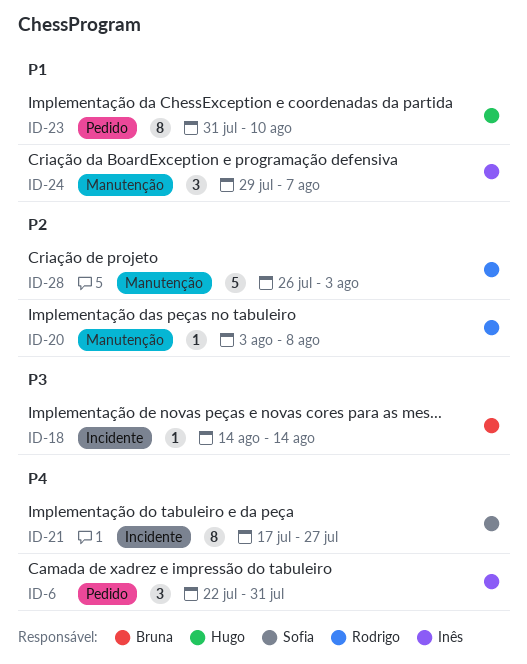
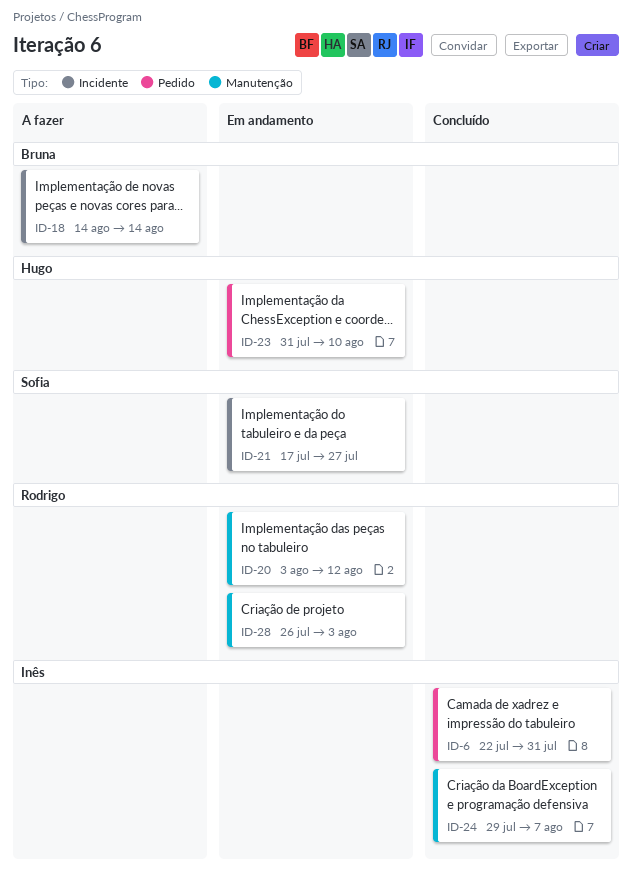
ID-20, due: Aug 8 -> Aug 12

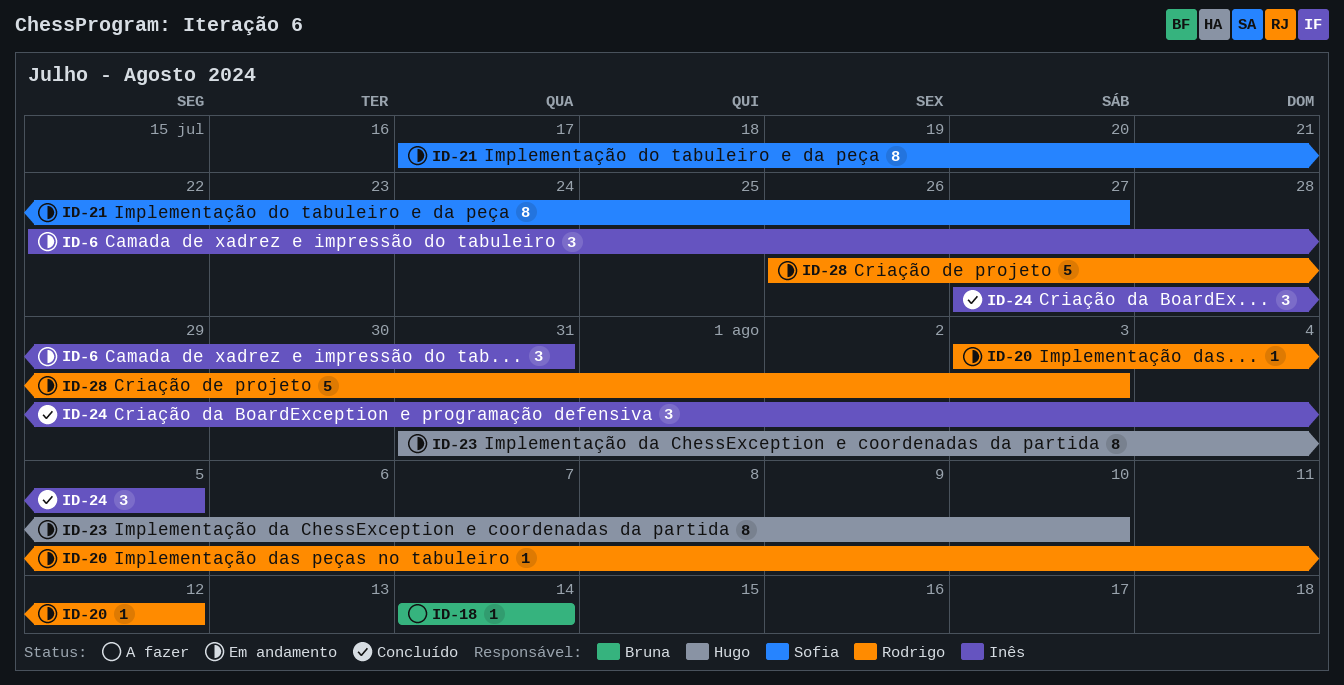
ID-6, status: Concluído -> Em andamento
ID-24, start: Jul 29 -> Jul 27
ID-24, due: Aug 7 -> Aug 5

